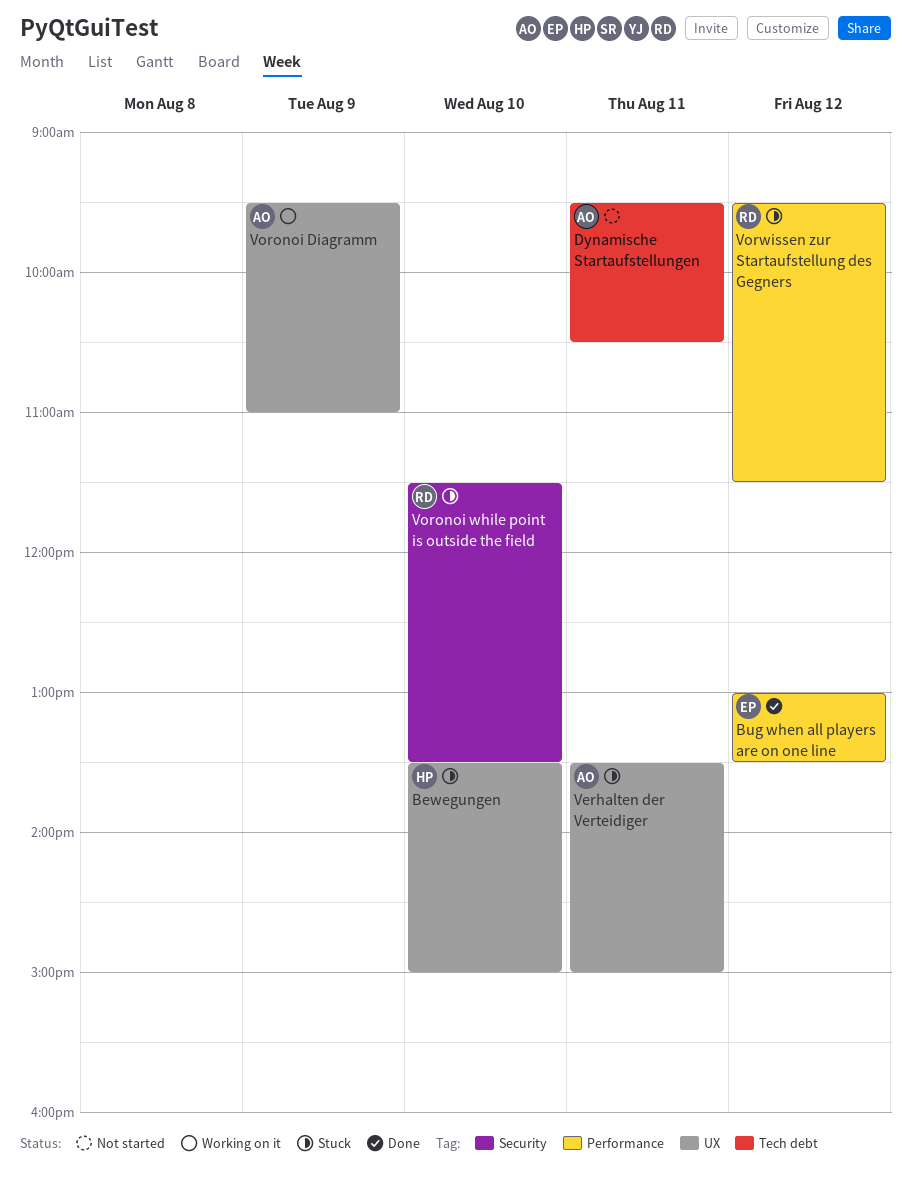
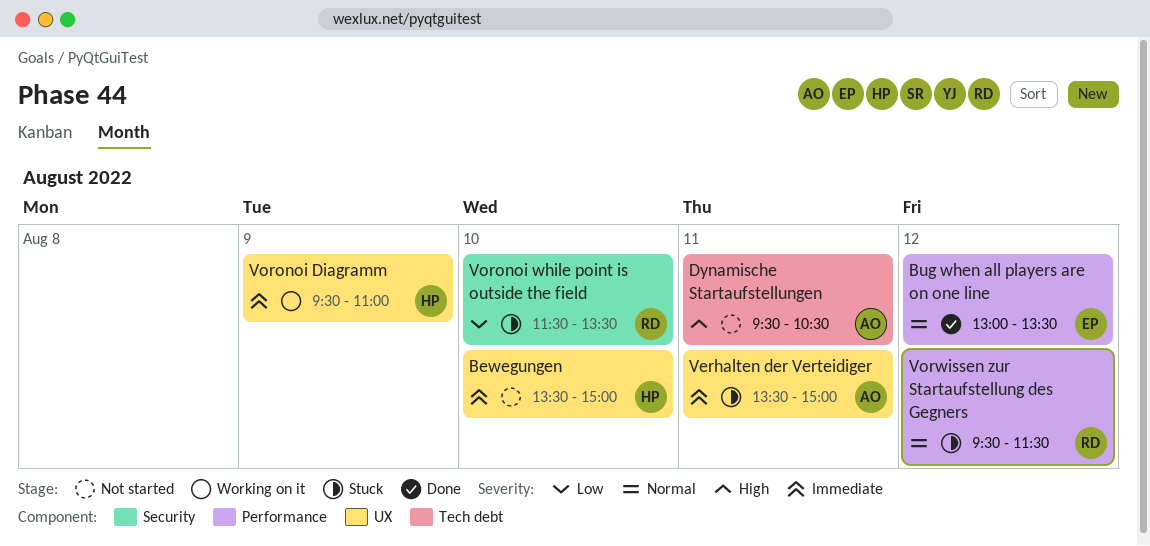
Bewegungen, status: Stuck -> Not started
Voronoi Diagramm, owner: AO -> HP

